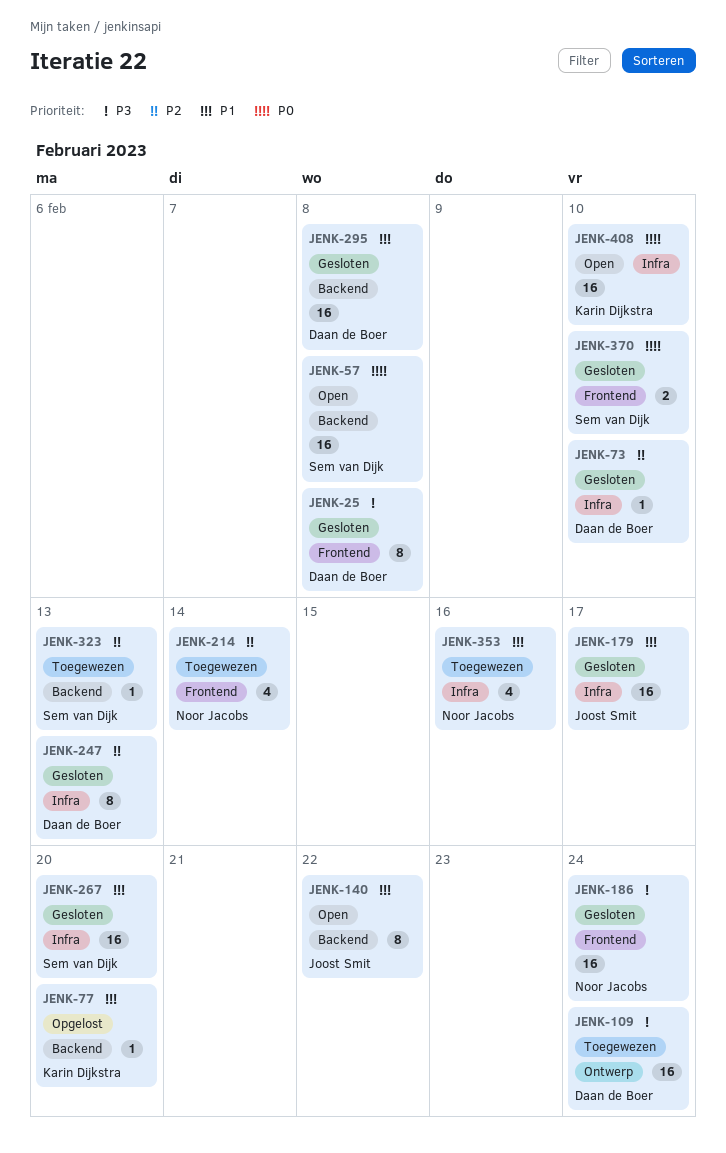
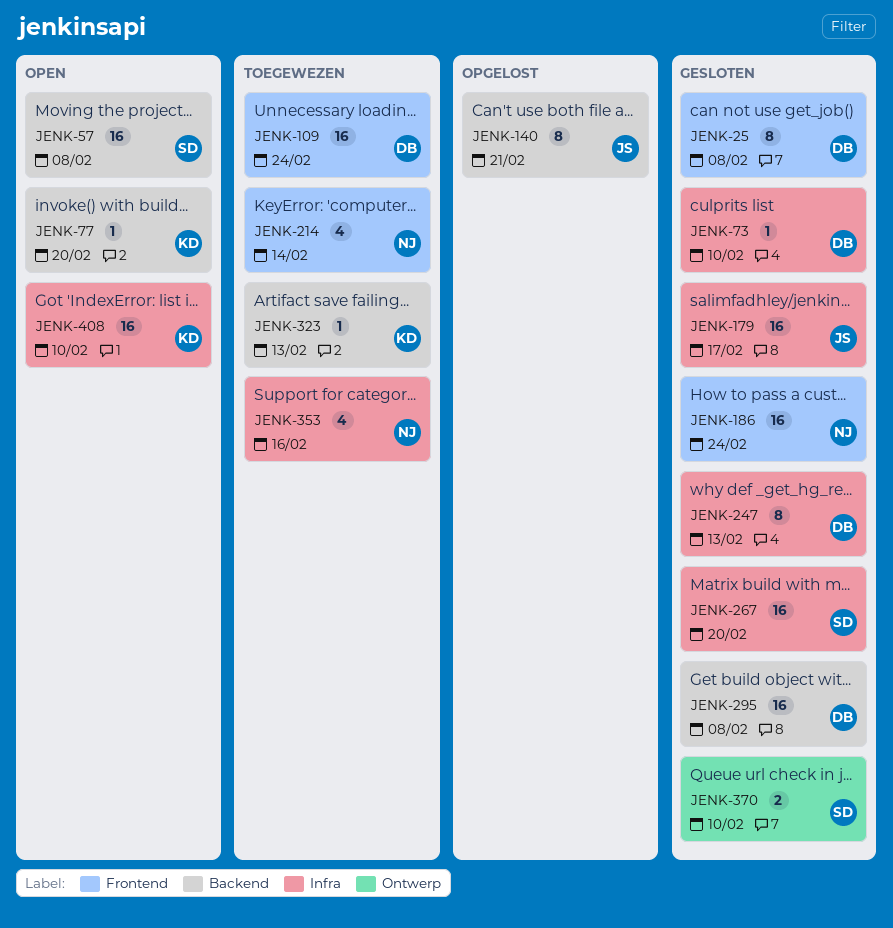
JENK-77, status: Opgelost -> Open
JENK-109, label: Ontwerp -> Frontend
JENK-140, status: Open -> Opgelost
JENK-140, due: Feb 22 -> Feb 21
JENK-323, owner: Sem van Dijk -> Karin Dijkstra
JENK-370, label: Frontend -> Ontwerp

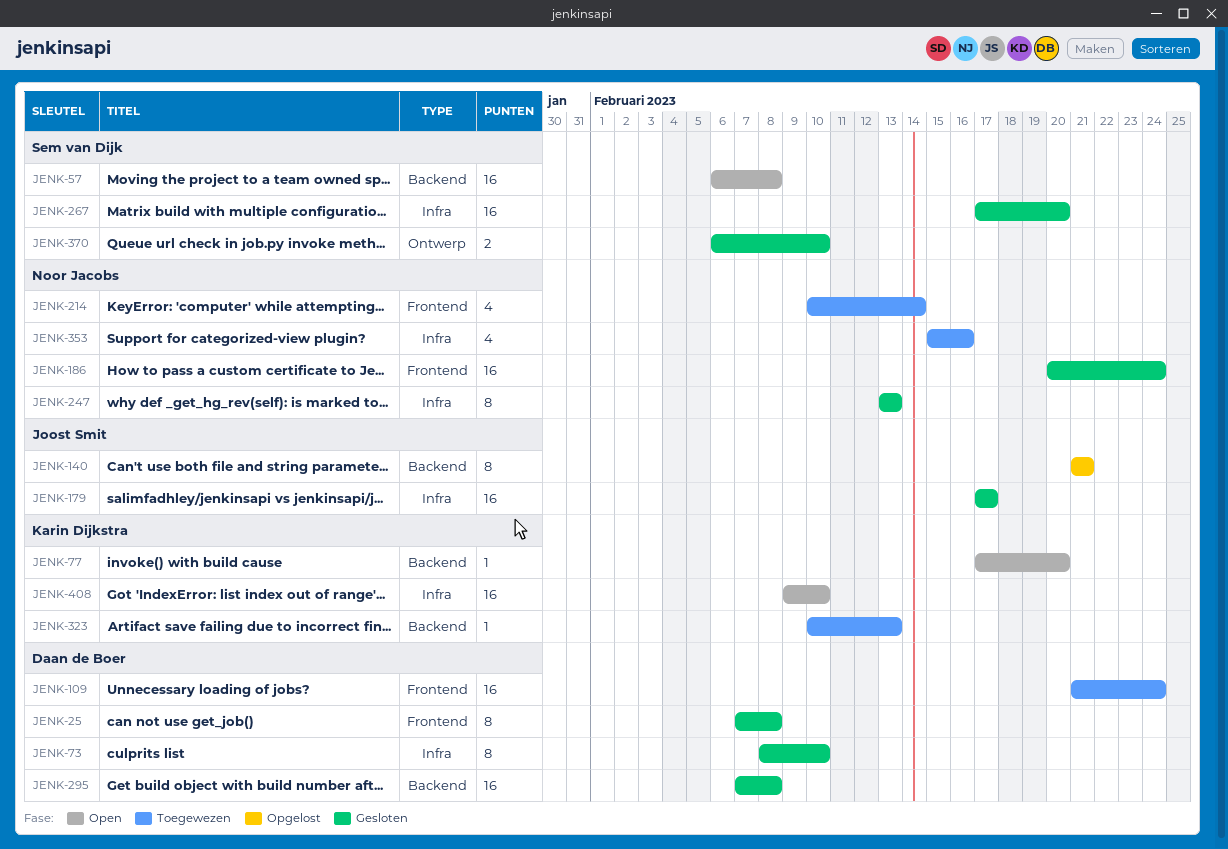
JENK-73, estimate: 1 -> 8
JENK-247, owner: Daan de Boer -> Noor Jacobs

